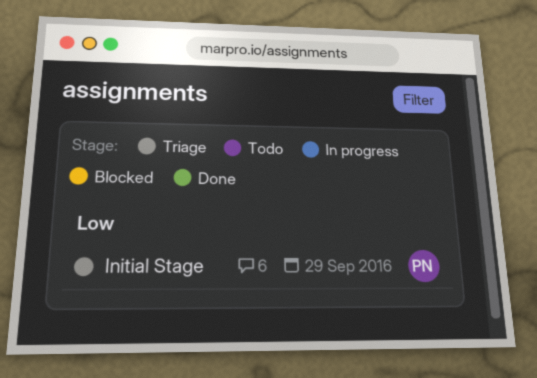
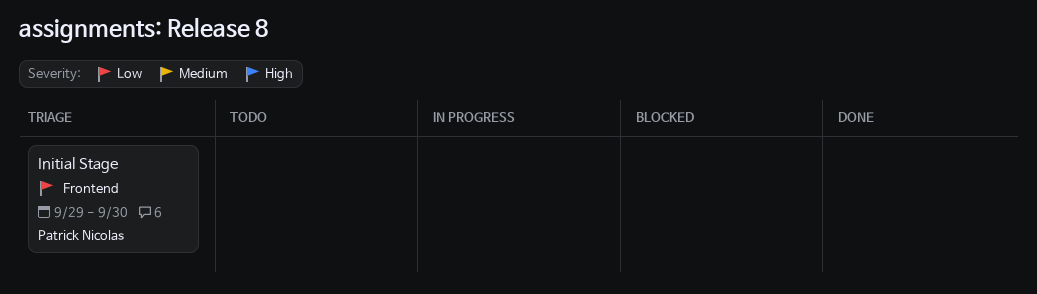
Initial Stage, due: Sep 29 -> Sep 30

